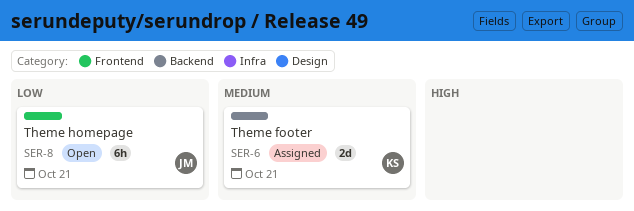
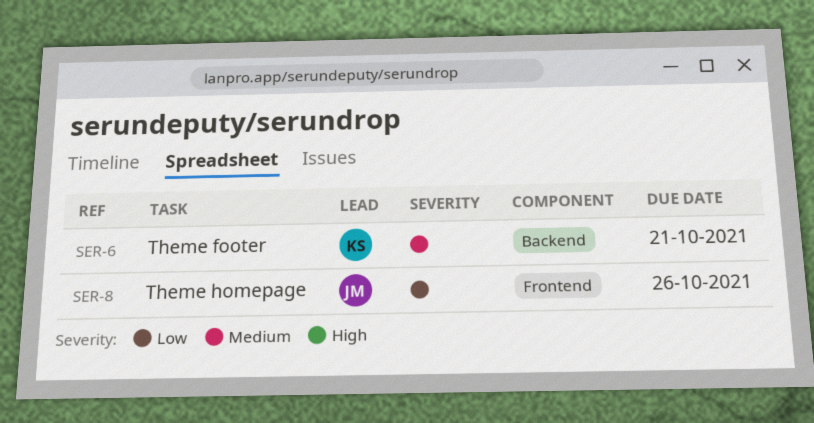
SER-8, due: Oct 21 -> Oct 26

